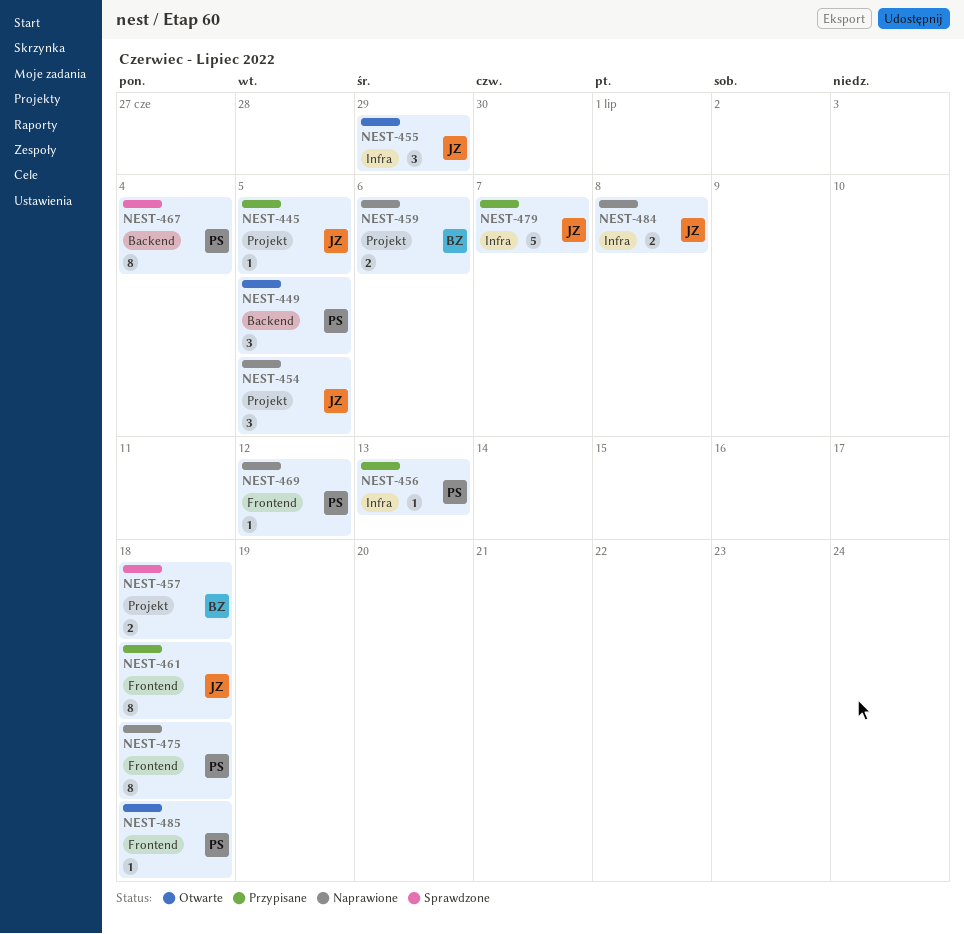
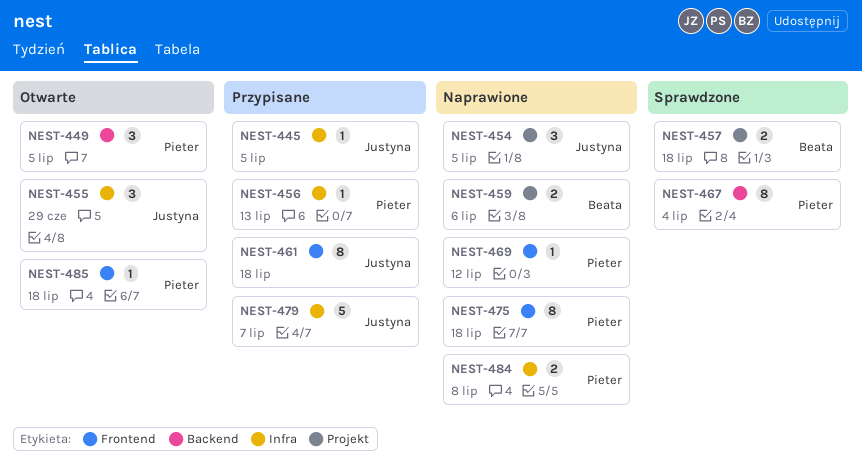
NEST-445, label: Projekt -> Infra
NEST-484, owner: Justyna -> Pieter

